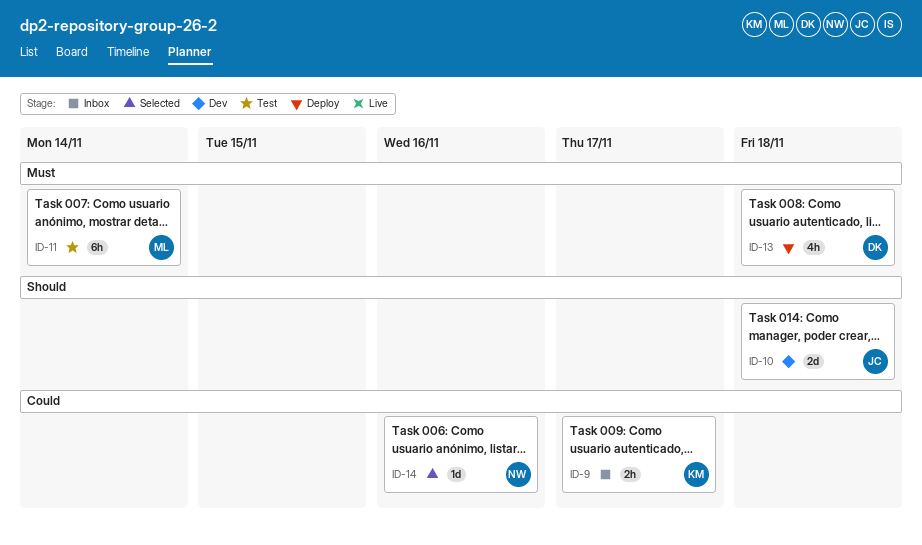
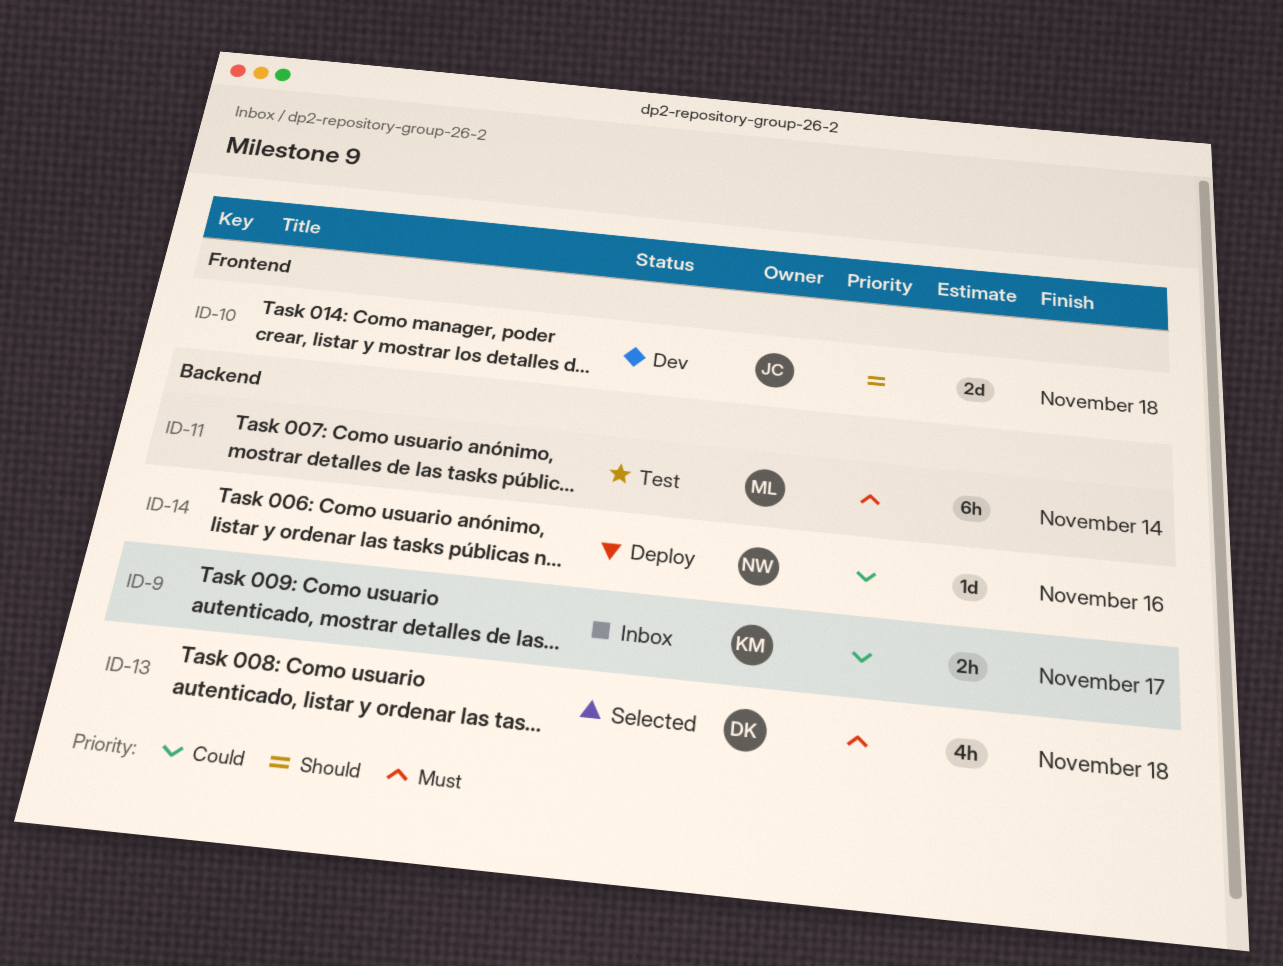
ID-13, status: Deploy -> Selected
ID-14, status: Selected -> Deploy

